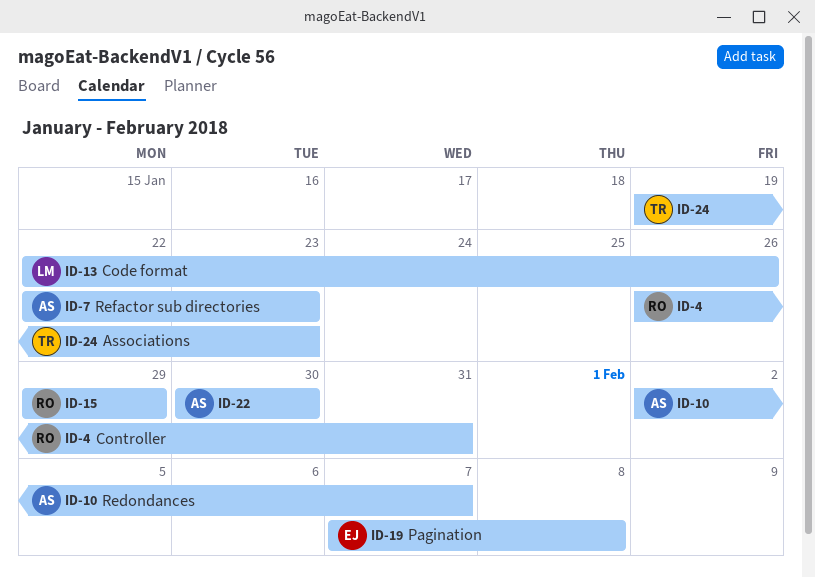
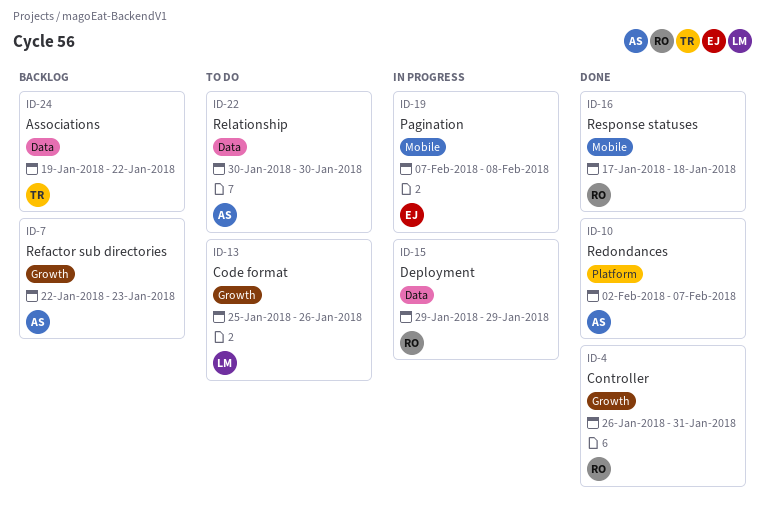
ID-13, start: Jan 22 -> Jan 25
ID-16: none -> present
ID-24, due: Jan 23 -> Jan 22

